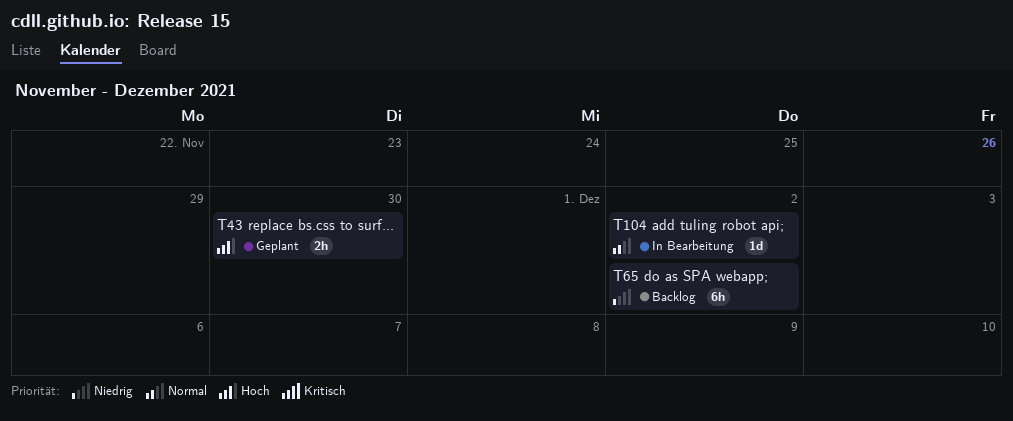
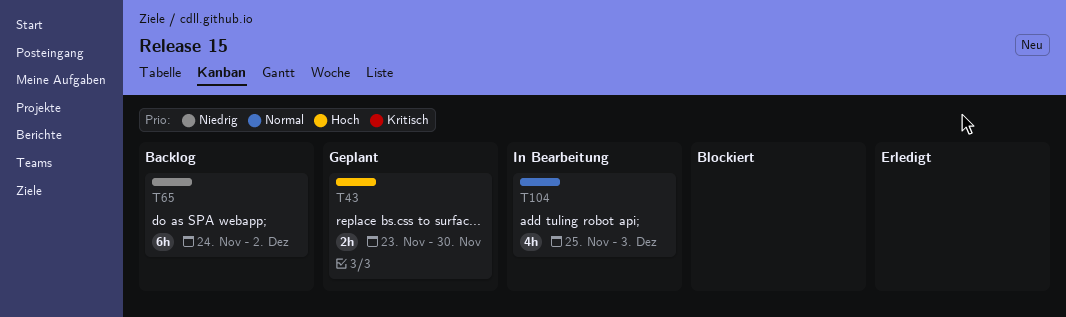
T104, estimate: 1d -> 4h
T104, due: Dec 2 -> Dec 3

